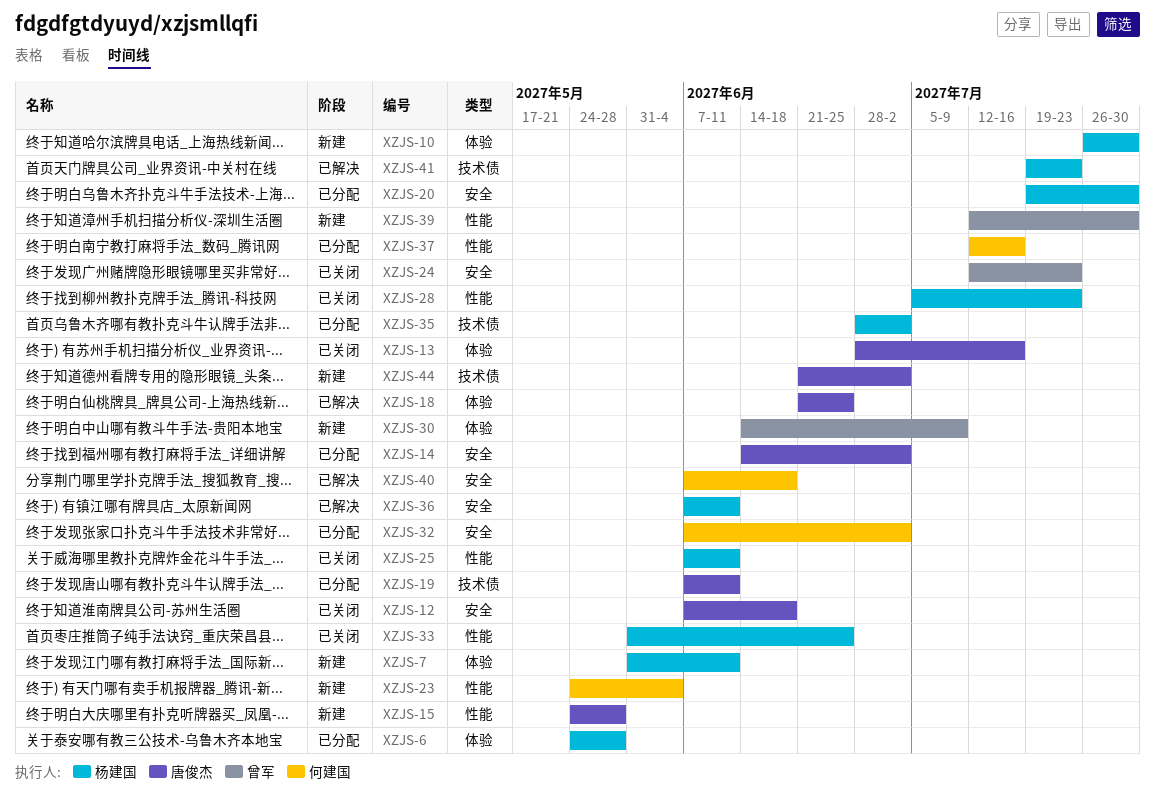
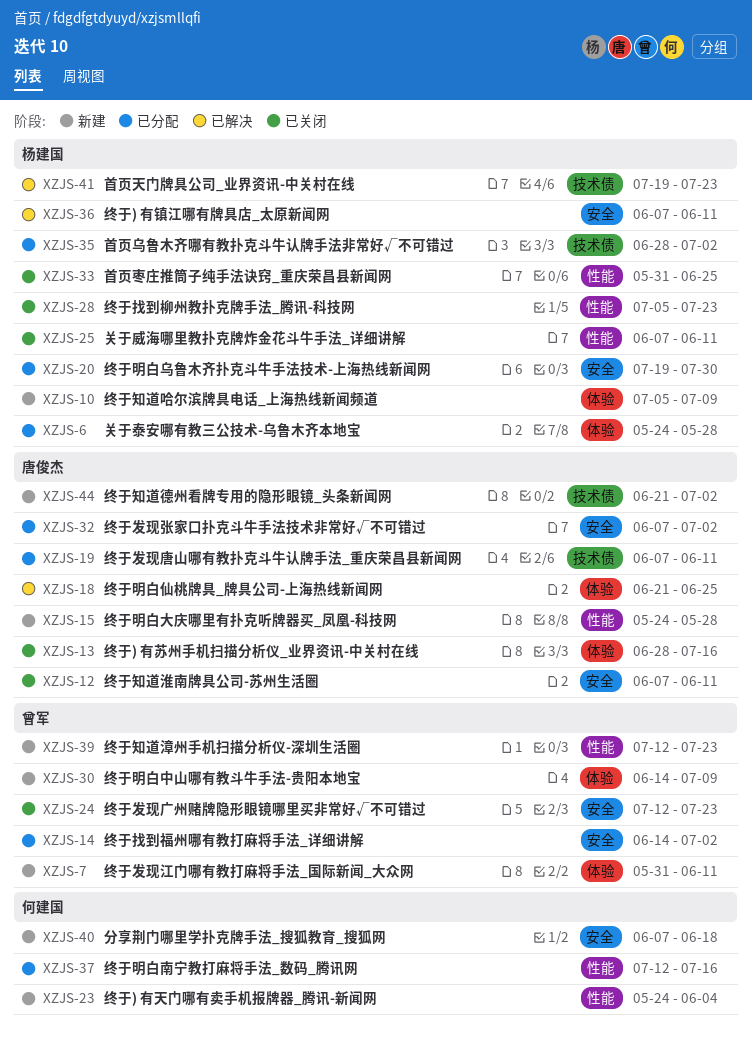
XZJS-7, owner: 杨建国 -> 曾军
XZJS-10, start: Jul 26 -> Jul 5
XZJS-10, due: Jul 30 -> Jul 9
XZJS-12, due: Jun 18 -> Jun 11
XZJS-14, owner: 唐俊杰 -> 曾军
XZJS-32, owner: 何建国 -> 唐俊杰
XZJS-39, due: Jul 30 -> Jul 23
XZJS-40, status: 已解决 -> 新建

